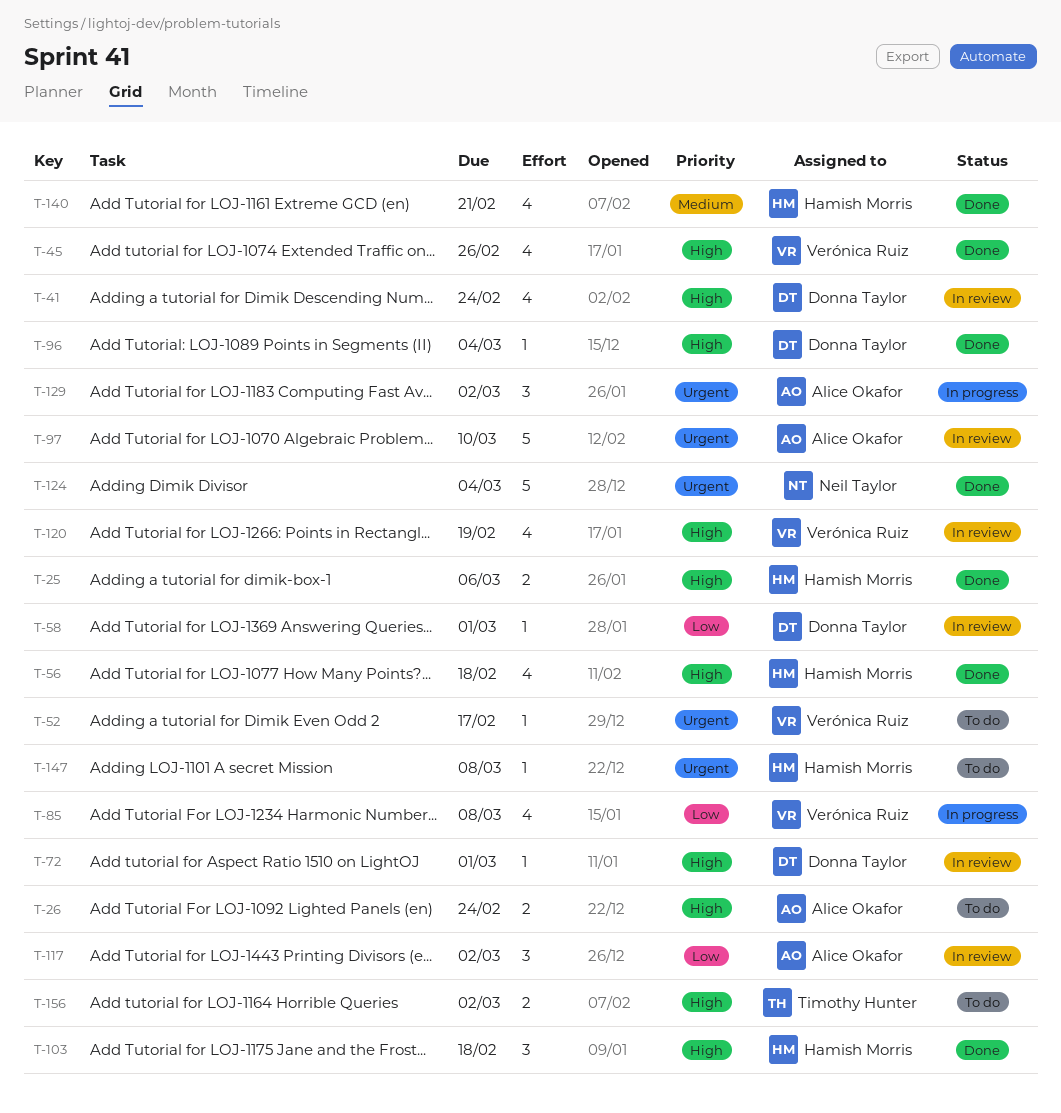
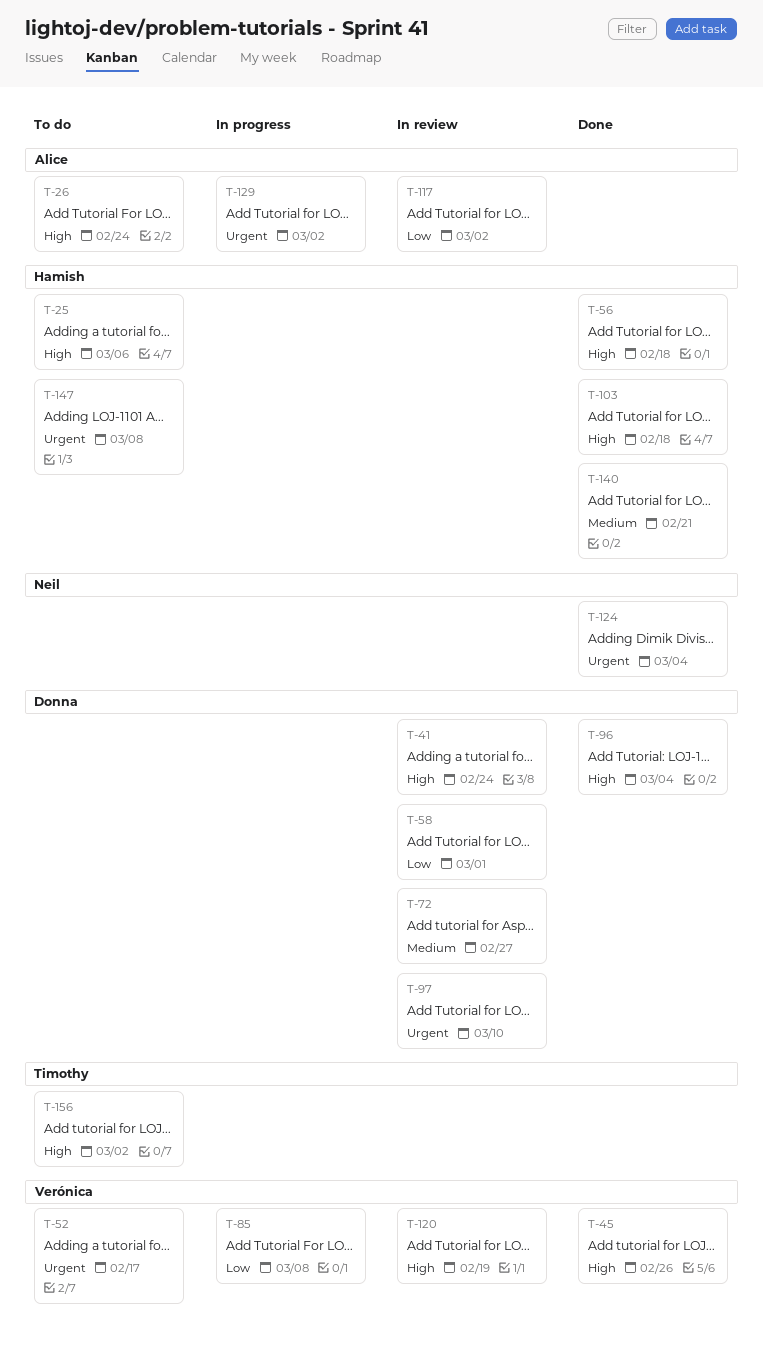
T-25, status: Done -> To do
T-72, priority: High -> Medium
T-72, due: Mar 1 -> Feb 27
T-97, owner: Alice Okafor -> Donna Taylor

